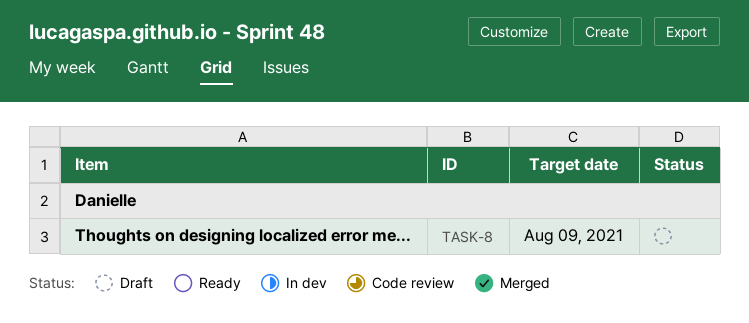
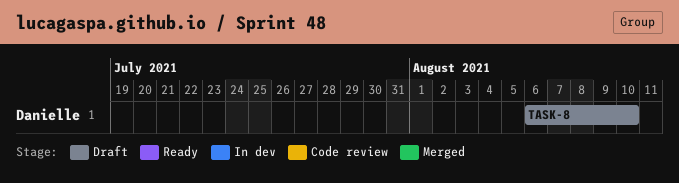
TASK-8, due: Aug 9 -> Aug 10

